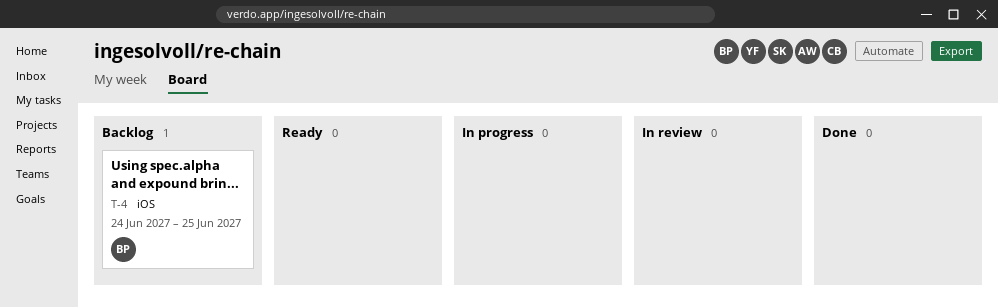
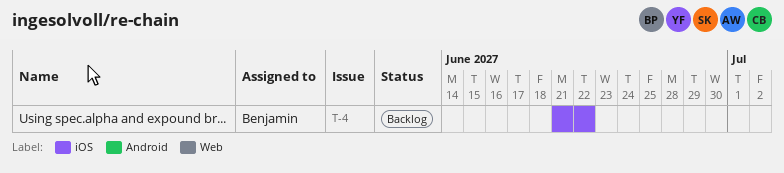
T-4, start: Jun 24 -> Jun 21
T-4, due: Jun 25 -> Jun 22

